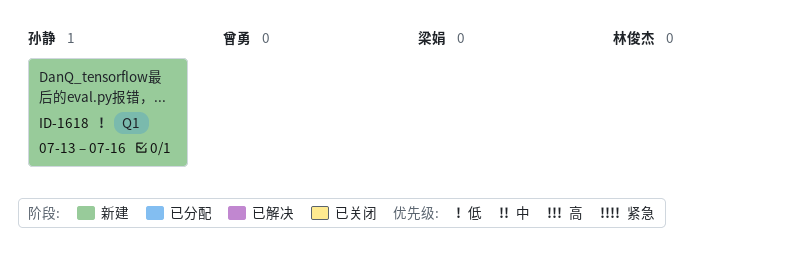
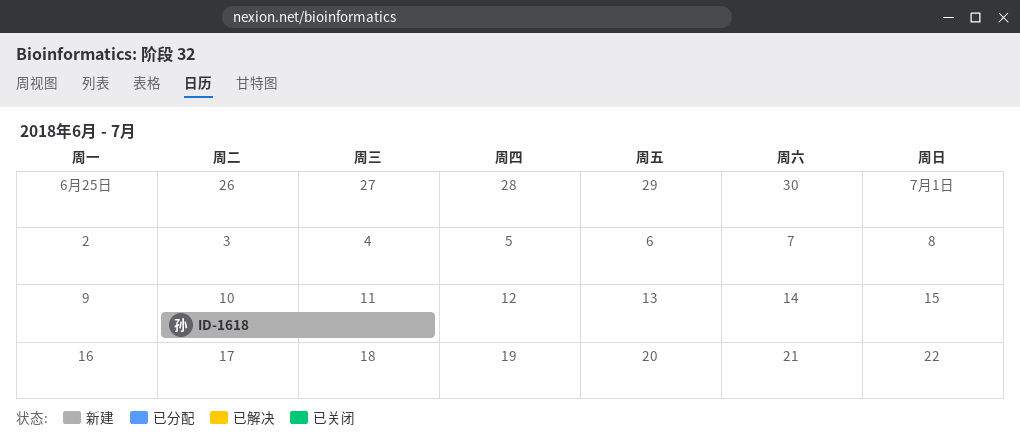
ID-1618, start: Jul 13 -> Jul 10
ID-1618, due: Jul 16 -> Jul 11

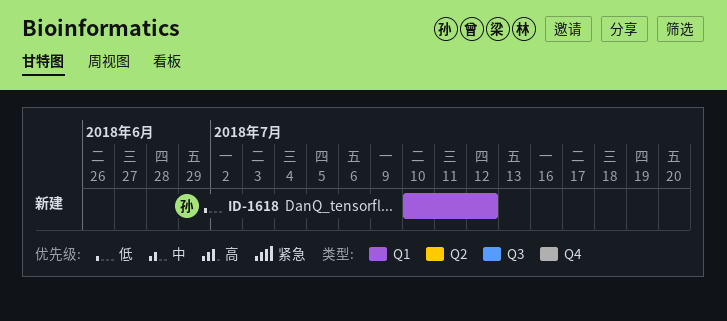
ID-1618, due: Jul 11 -> Jul 12

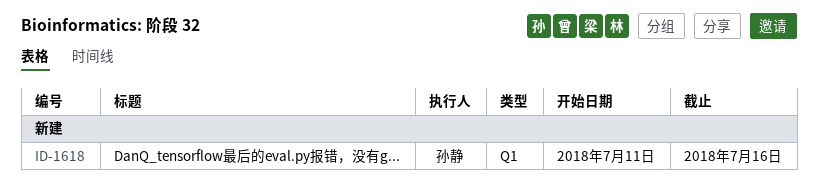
ID-1618, start: Jul 10 -> Jul 11
ID-1618, due: Jul 12 -> Jul 16

